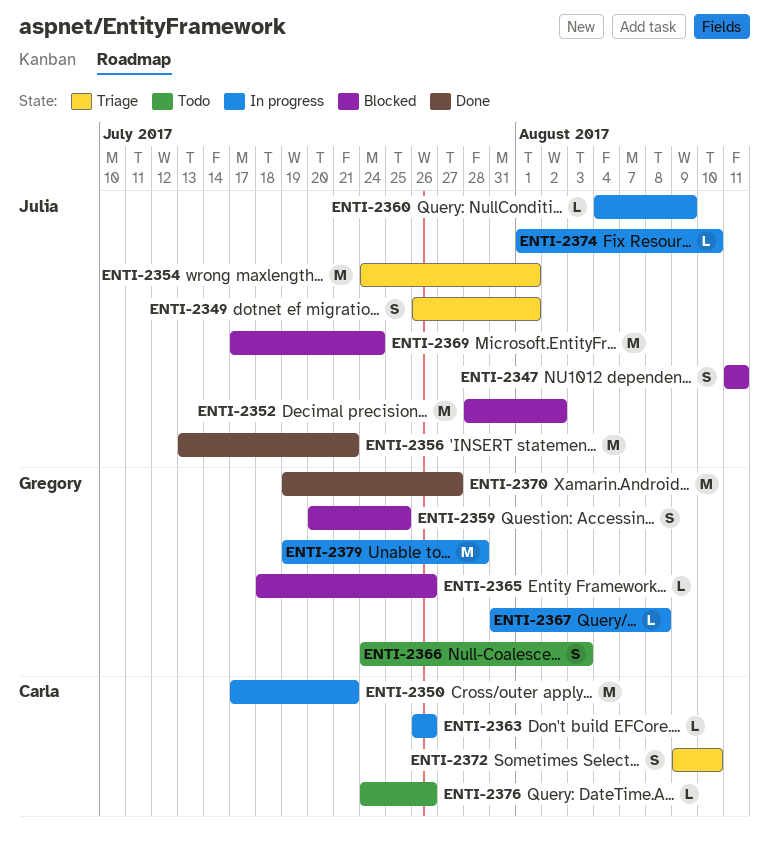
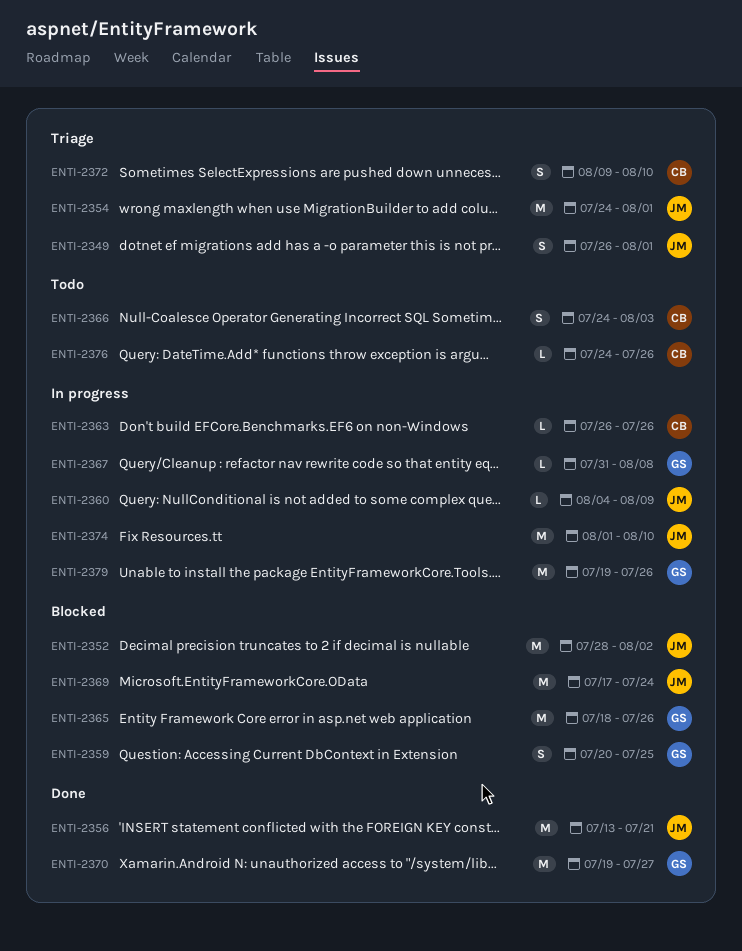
ENTI-2347: present -> none
ENTI-2350: present -> none
ENTI-2365, estimate: L -> M
ENTI-2366, owner: Gregory -> Carla
ENTI-2374, estimate: L -> M
ENTI-2379, due: Jul 28 -> Jul 26

